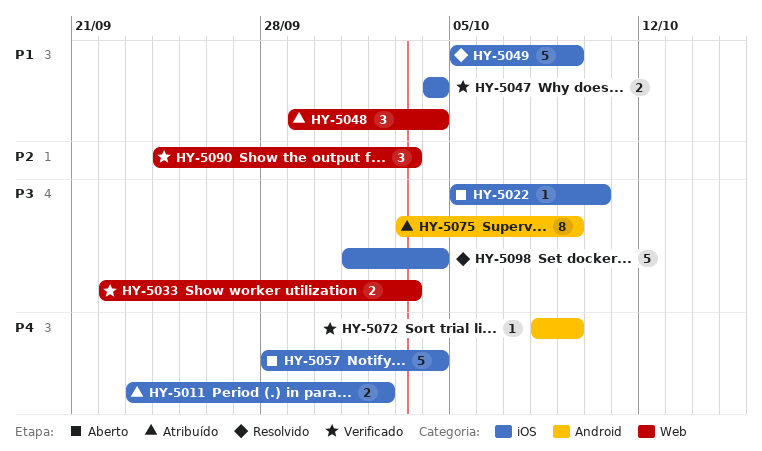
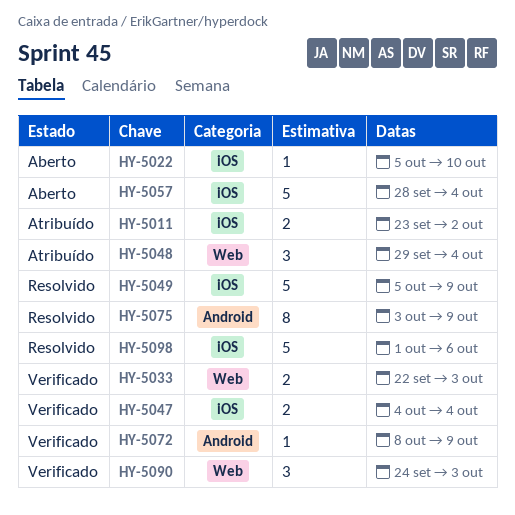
HY-5075, status: Atribuído -> Resolvido
HY-5098, due: Oct 4 -> Oct 6

